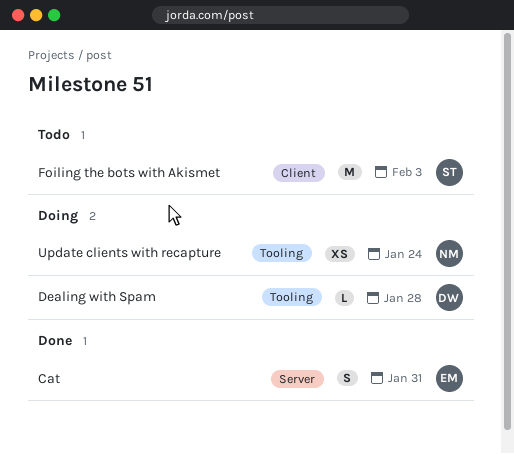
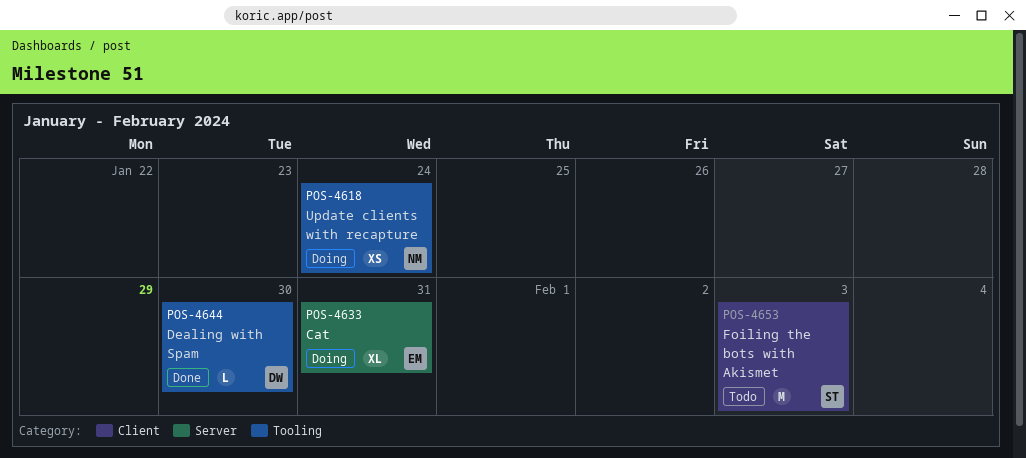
Cat, status: Done -> Doing
Cat, estimate: S -> XL
Dealing with Spam, status: Doing -> Done
Dealing with Spam, due: Jan 28 -> Jan 30

